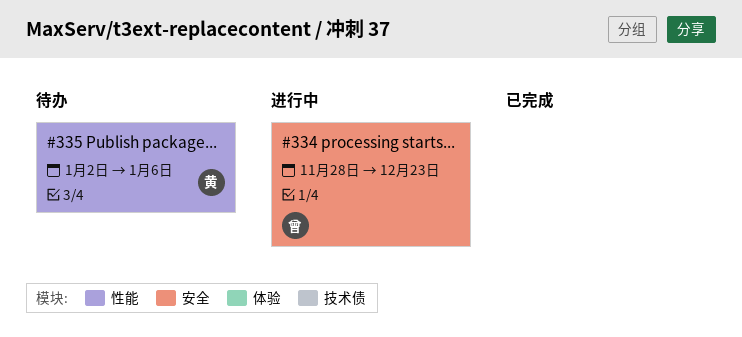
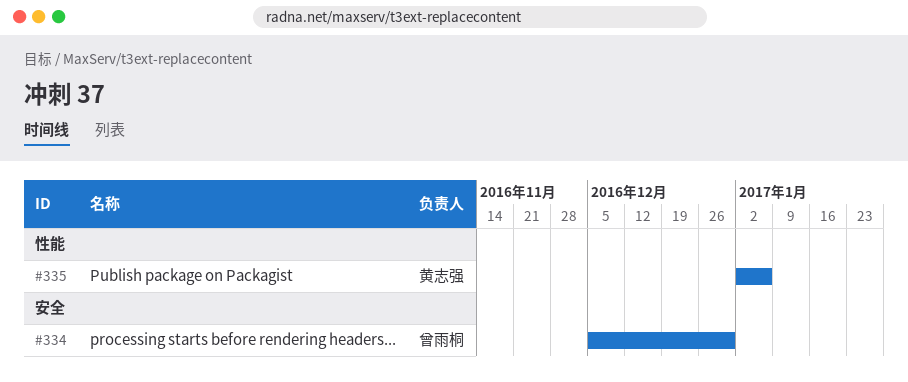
#334, start: Nov 28 -> Dec 5
#334, due: Dec 23 -> Dec 30

